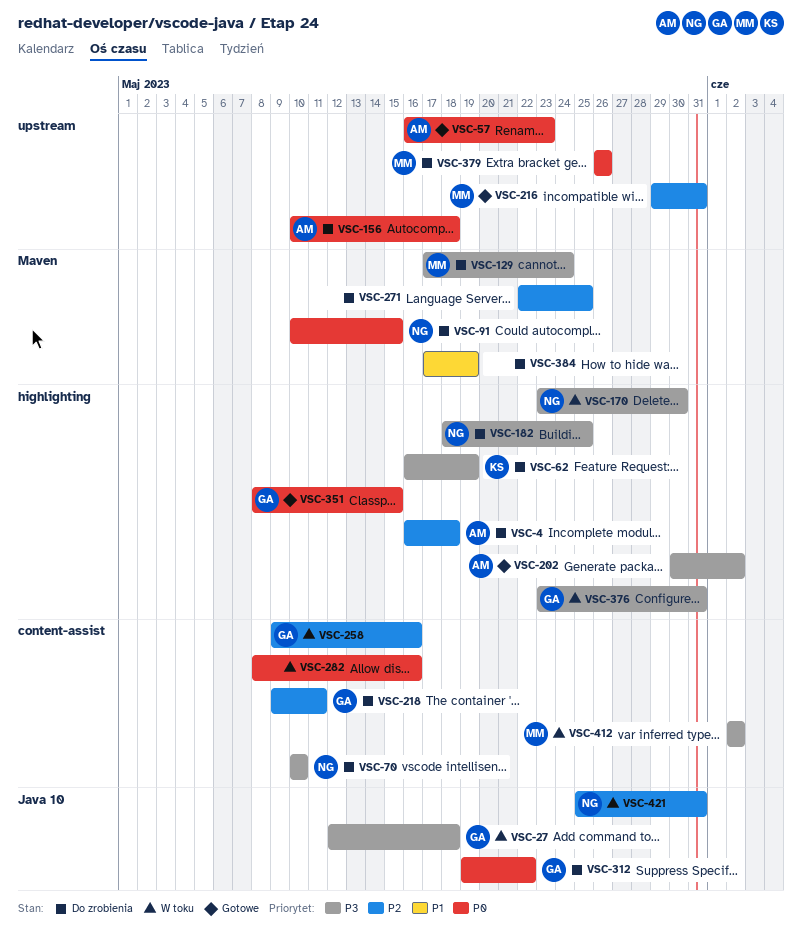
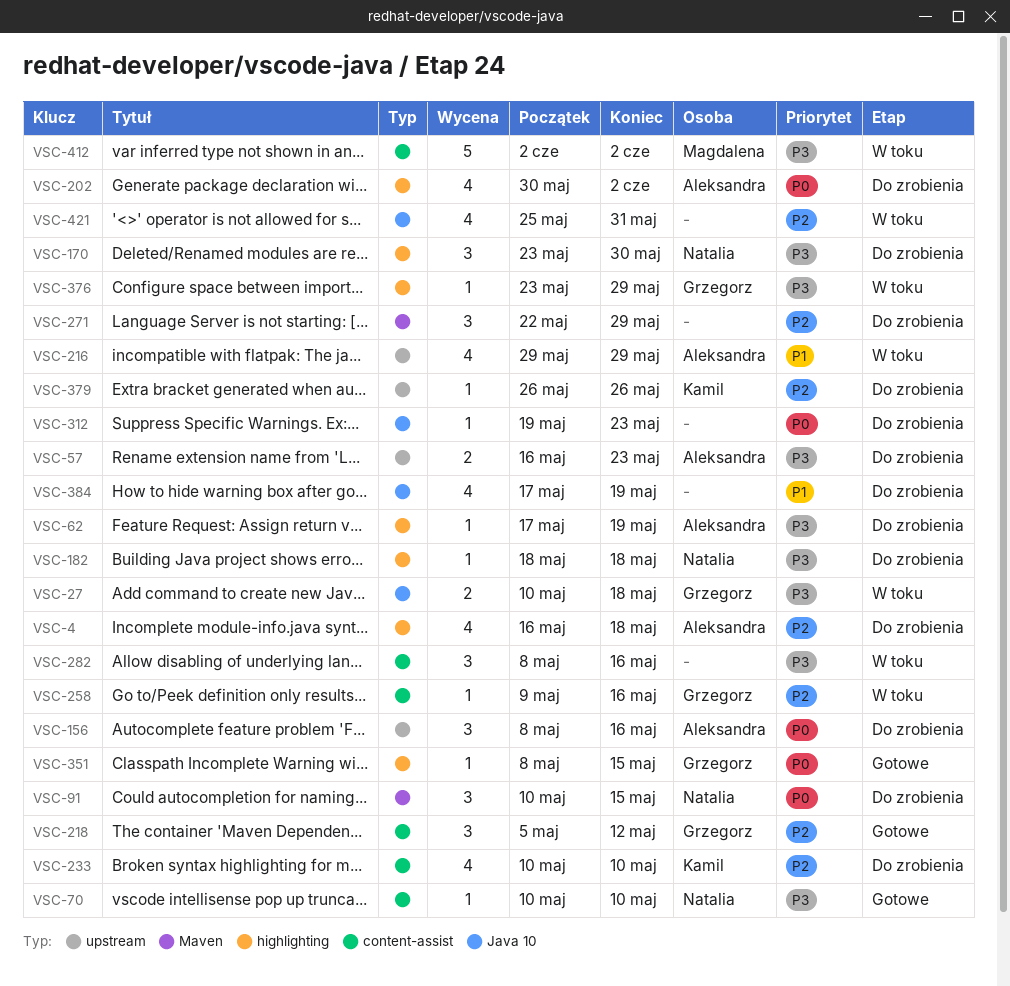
VSC-27, start: May 12 -> May 10
VSC-57, status: Gotowe -> Do zrobienia
VSC-57, priority: P0 -> P3
VSC-62, owner: Kamil -> Aleksandra
VSC-62, start: May 16 -> May 17
VSC-70, status: Do zrobienia -> Gotowe
VSC-129: present -> none
VSC-156, start: May 10 -> May 8
VSC-156, due: May 18 -> May 16
VSC-170, status: W toku -> Do zrobienia
VSC-182, due: May 25 -> May 18
VSC-202, status: Gotowe -> Do zrobienia
VSC-202, priority: P3 -> P0
VSC-216, status: Gotowe -> W toku
VSC-216, owner: Magdalena -> Aleksandra
VSC-216, priority: P2 -> P1
VSC-216, due: May 31 -> May 29
VSC-218, status: Do zrobienia -> Gotowe
VSC-218, start: May 9 -> May 5
VSC-218, due: May 11 -> May 12
VSC-233: none -> present
VSC-271, due: May 25 -> May 29
VSC-282, priority: P0 -> P3
VSC-312, owner: Grzegorz -> none
VSC-312, due: May 22 -> May 23
VSC-376, due: May 31 -> May 29
VSC-379, owner: Magdalena -> Kamil
VSC-379, priority: P0 -> P2
VSC-384, label: Maven -> Java 10
VSC-421, owner: Natalia -> none

